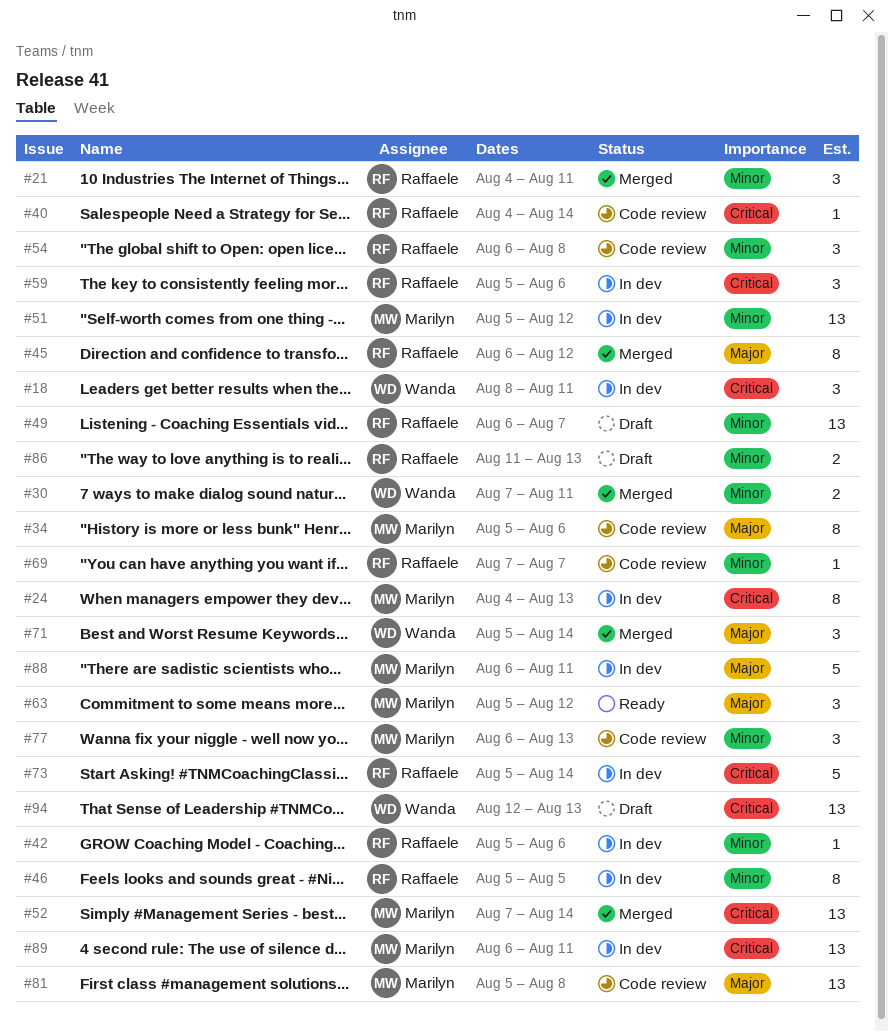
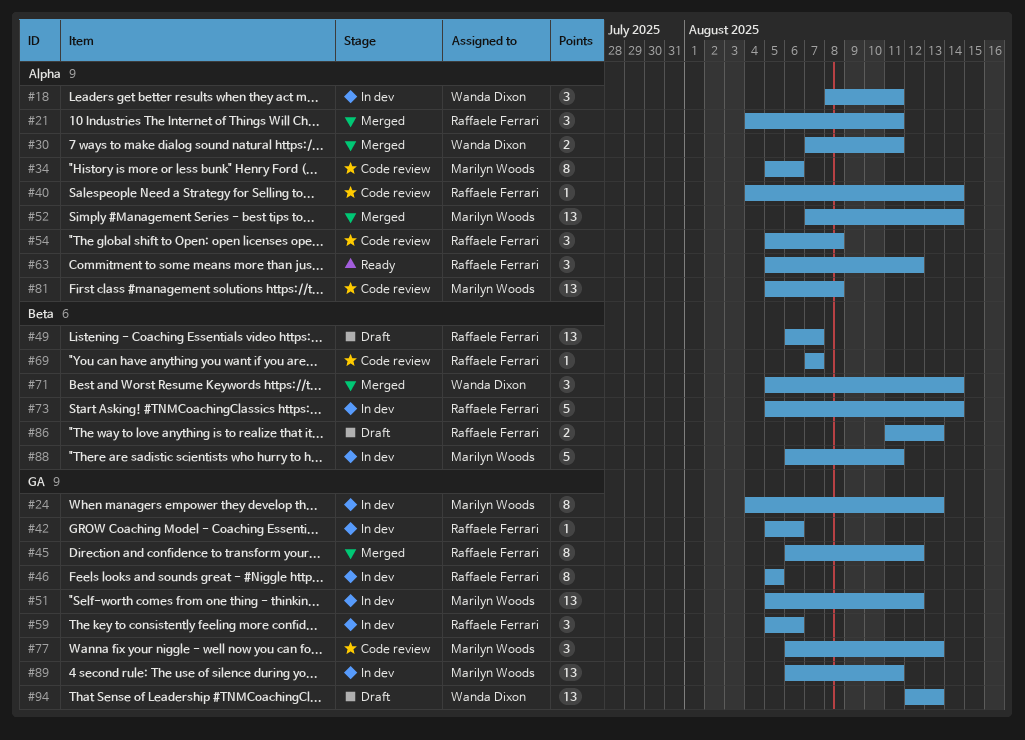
#54, start: Aug 6 -> Aug 5
#63, owner: Marilyn Woods -> Raffaele Ferrari

